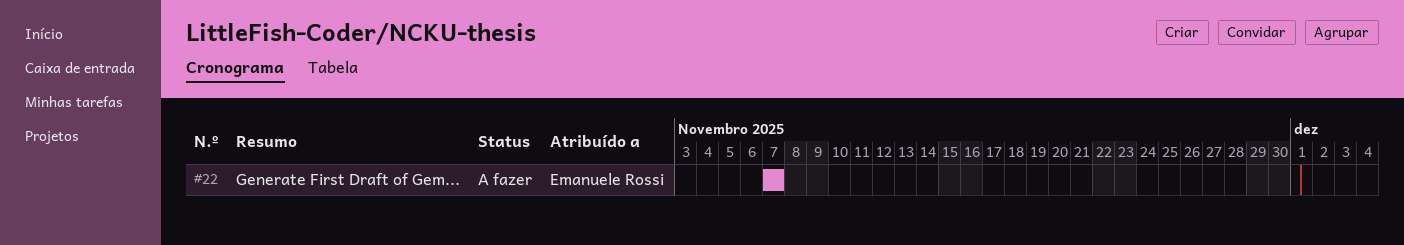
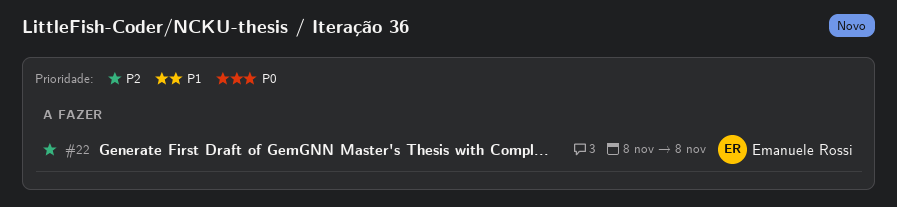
#22, start: Nov 7 -> Nov 8
#22, due: Nov 7 -> Nov 8

